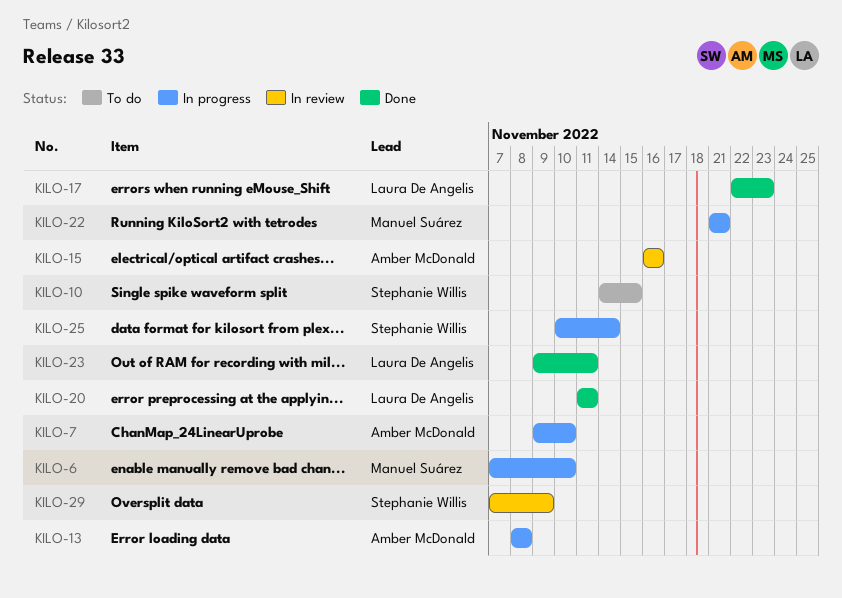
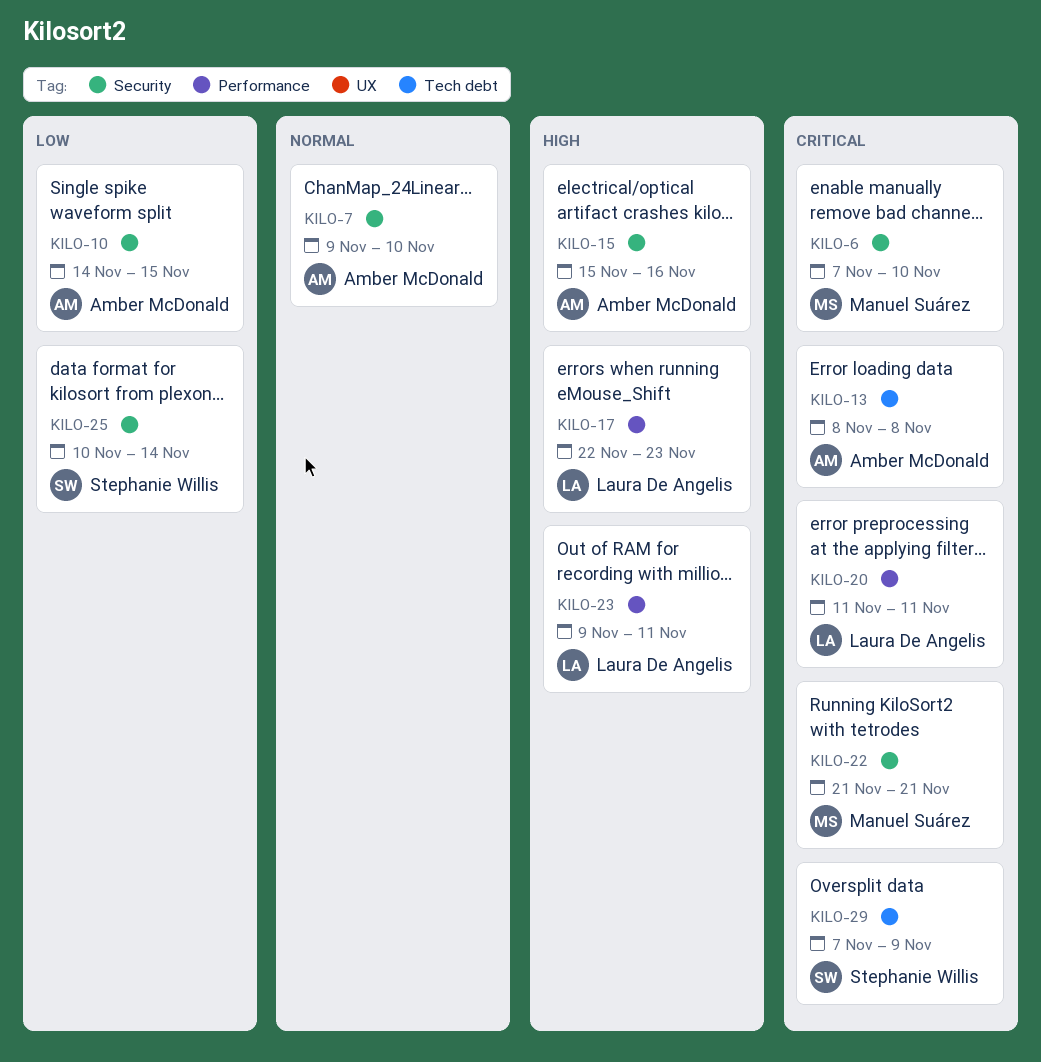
KILO-10, owner: Stephanie Willis -> Amber McDonald
KILO-15, start: Nov 16 -> Nov 15

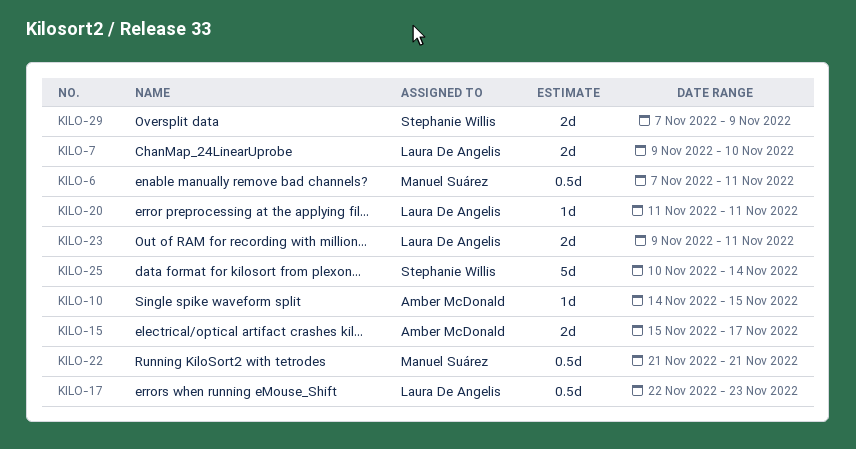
KILO-6, due: Nov 10 -> Nov 11
KILO-7, owner: Amber McDonald -> Laura De Angelis
KILO-13: present -> none
KILO-15, due: Nov 16 -> Nov 17

